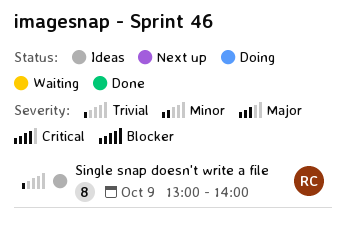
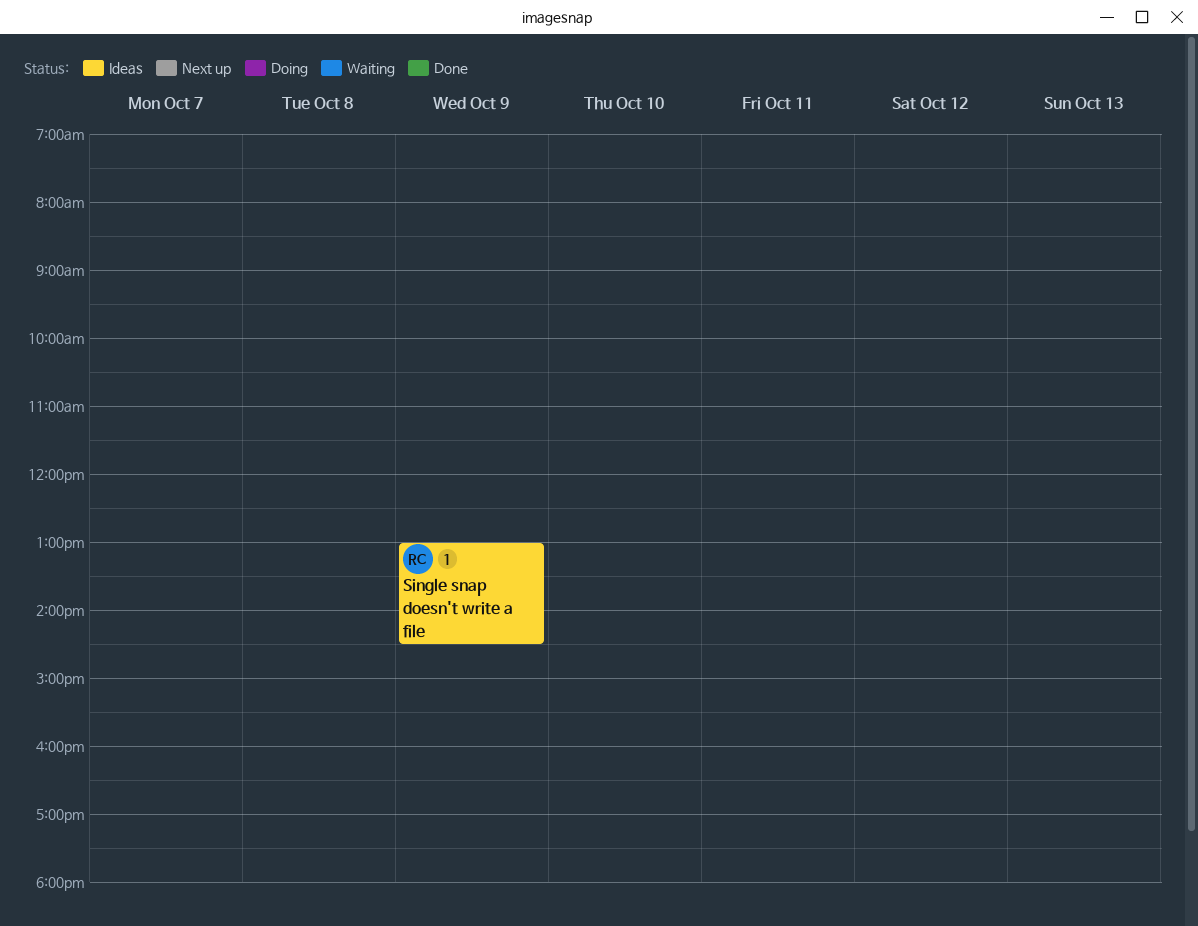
Single snap doesn't write a file, estimate: 8 -> 1
Single snap doesn't write a file, ends: 14:00 -> 14:30

